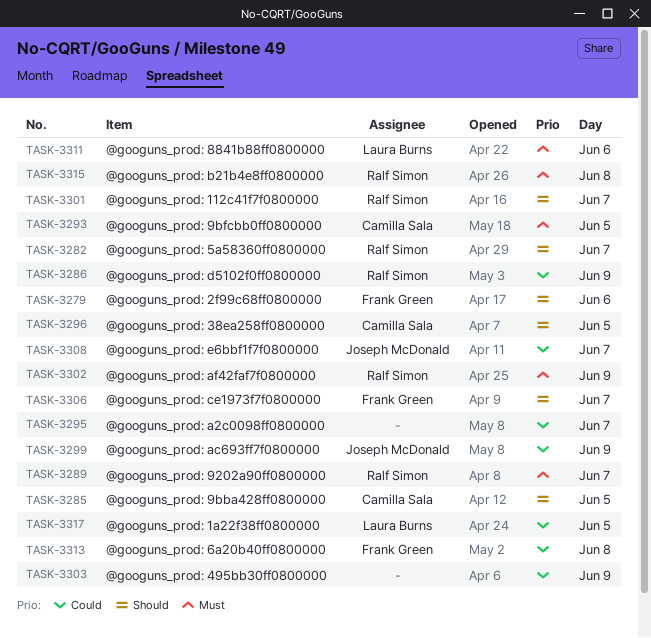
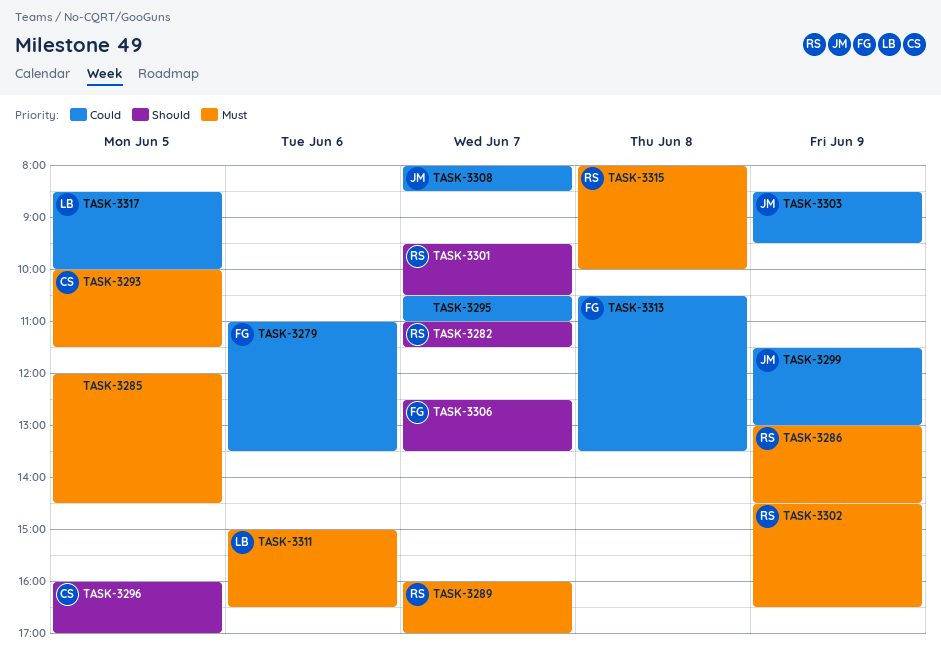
TASK-3279, priority: Should -> Could
TASK-3285, owner: Camilla Sala -> none
TASK-3285, priority: Should -> Must
TASK-3286, priority: Could -> Must
TASK-3303, owner: none -> Joseph McDonald

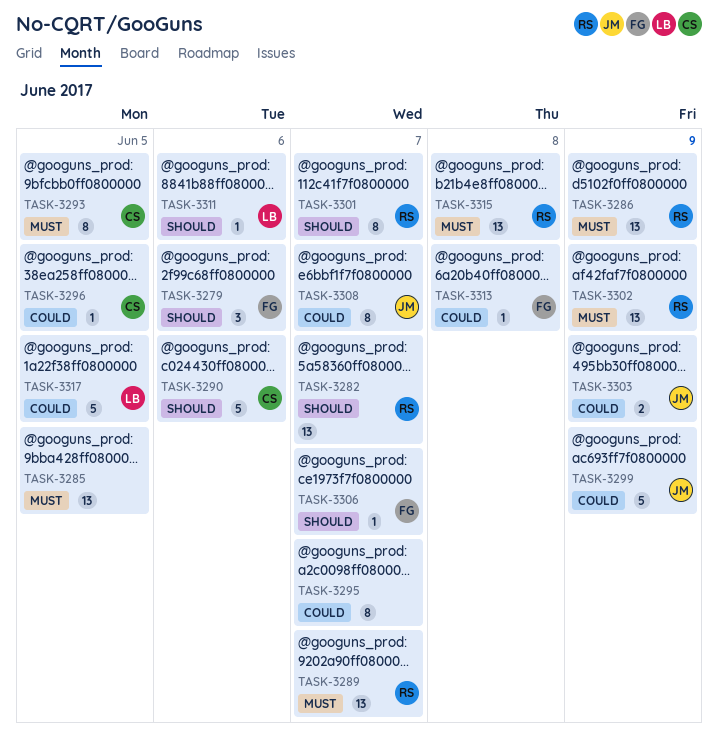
TASK-3279, priority: Could -> Should
TASK-3290: none -> present
TASK-3296, priority: Should -> Could
TASK-3311, priority: Must -> Should

